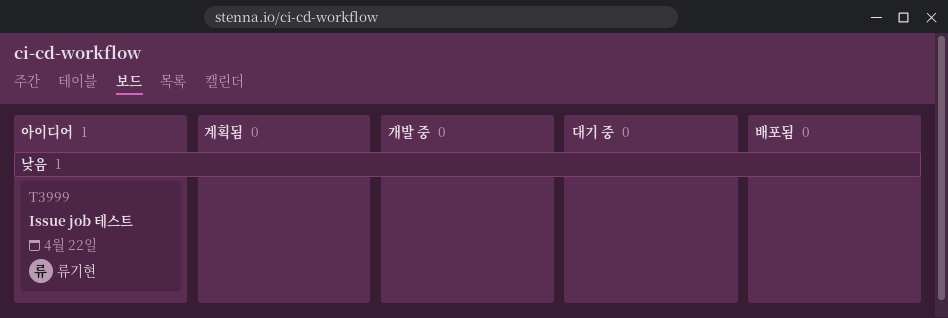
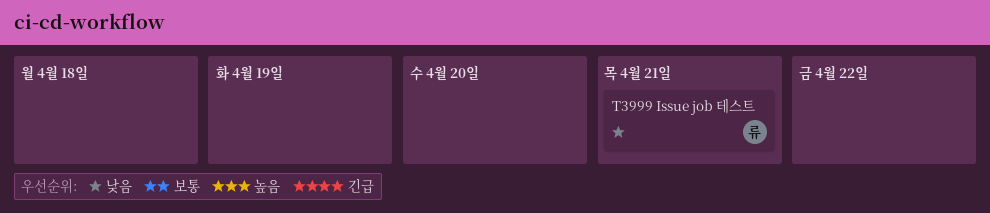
T3999, due: Apr 22 -> Apr 21

